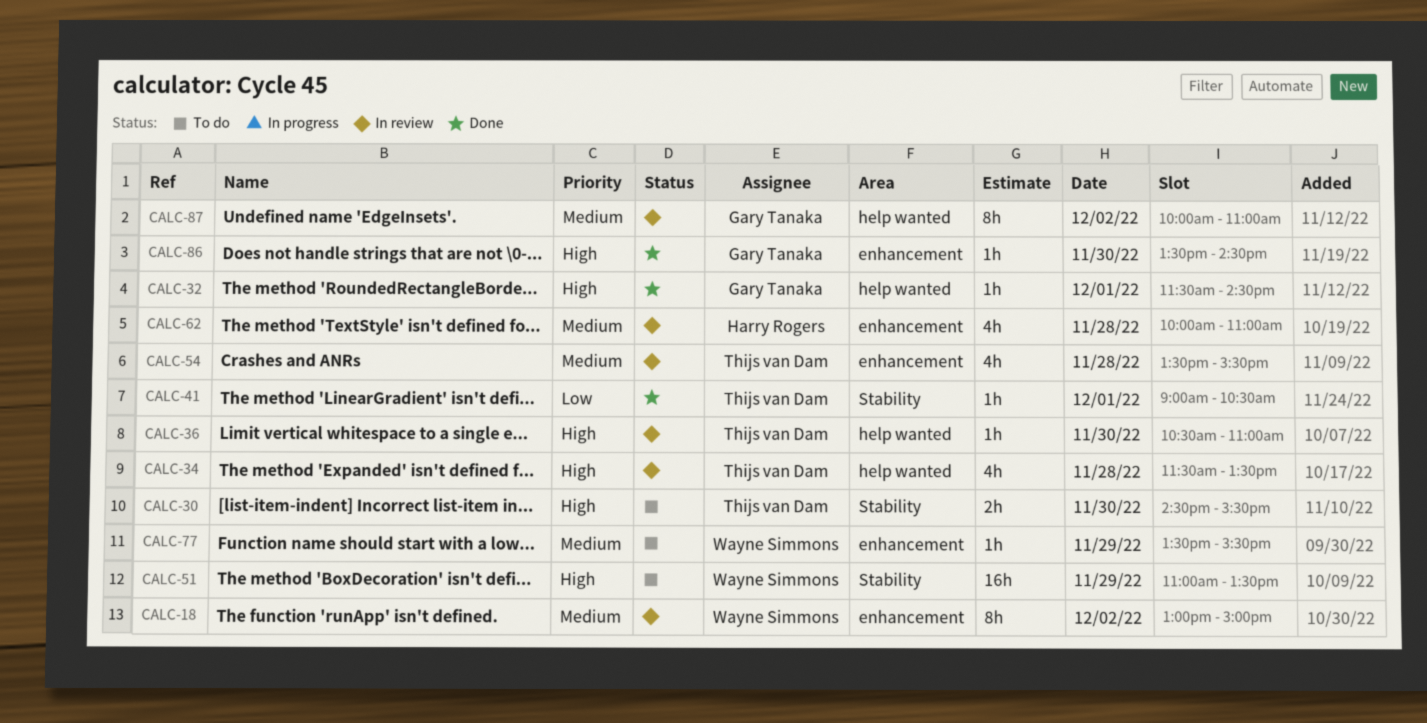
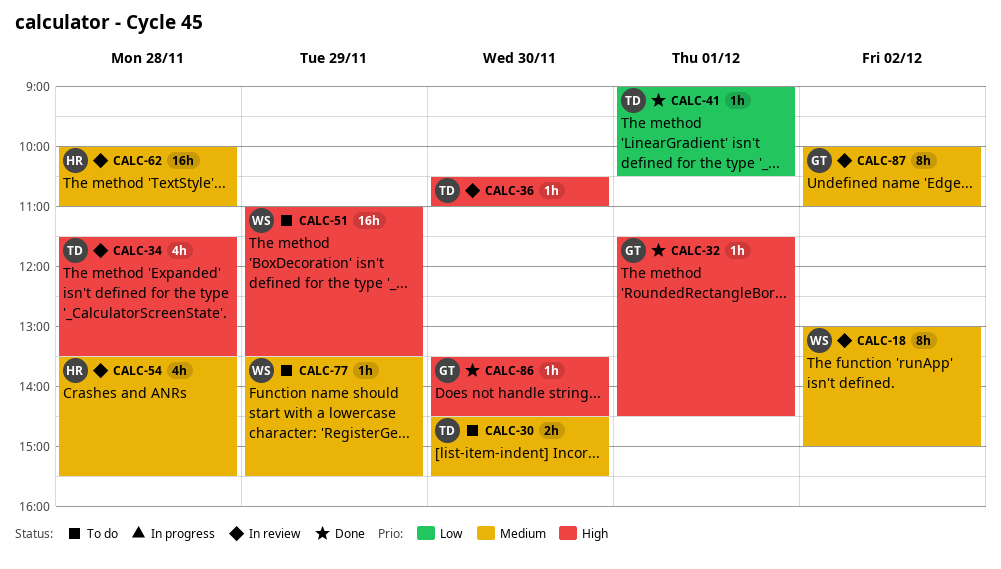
CALC-30, priority: High -> Medium
CALC-54, owner: Thijs van Dam -> Harry Rogers
CALC-62, estimate: 4h -> 16h

